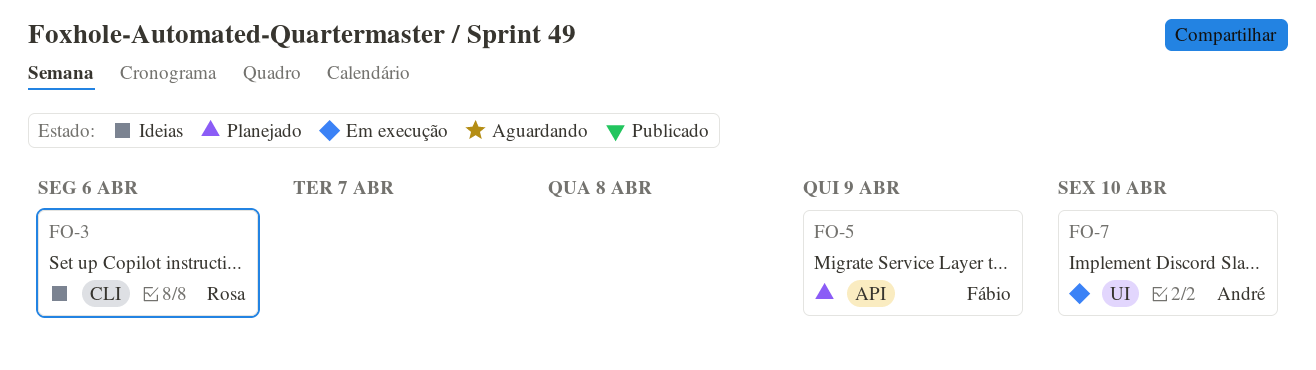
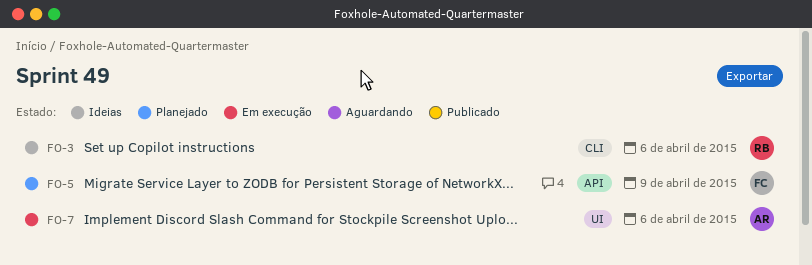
FO-7, due: Apr 10 -> Apr 6

